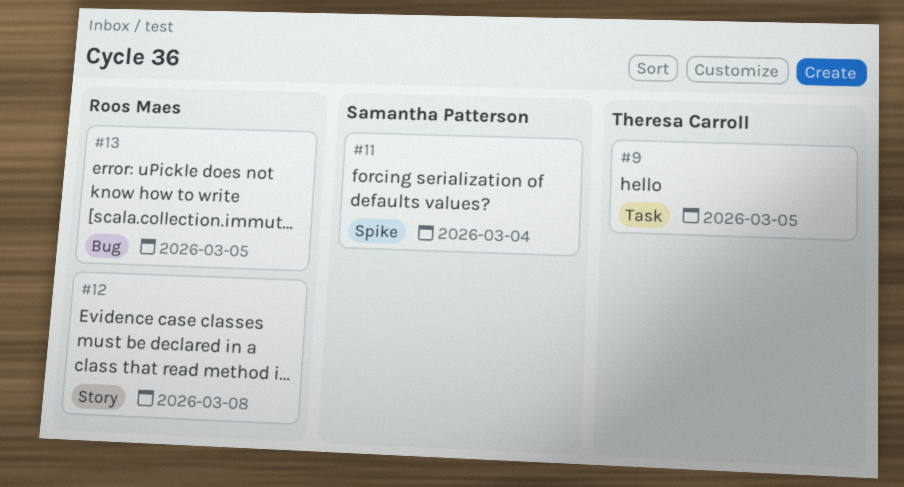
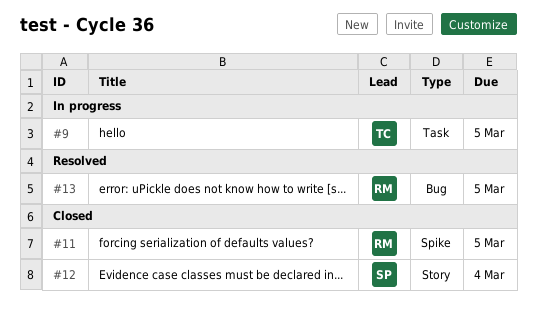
#11, owner: Samantha Patterson -> Roos Maes
#11, due: Mar 4 -> Mar 5
#12, owner: Roos Maes -> Samantha Patterson
#12, due: Mar 8 -> Mar 4

